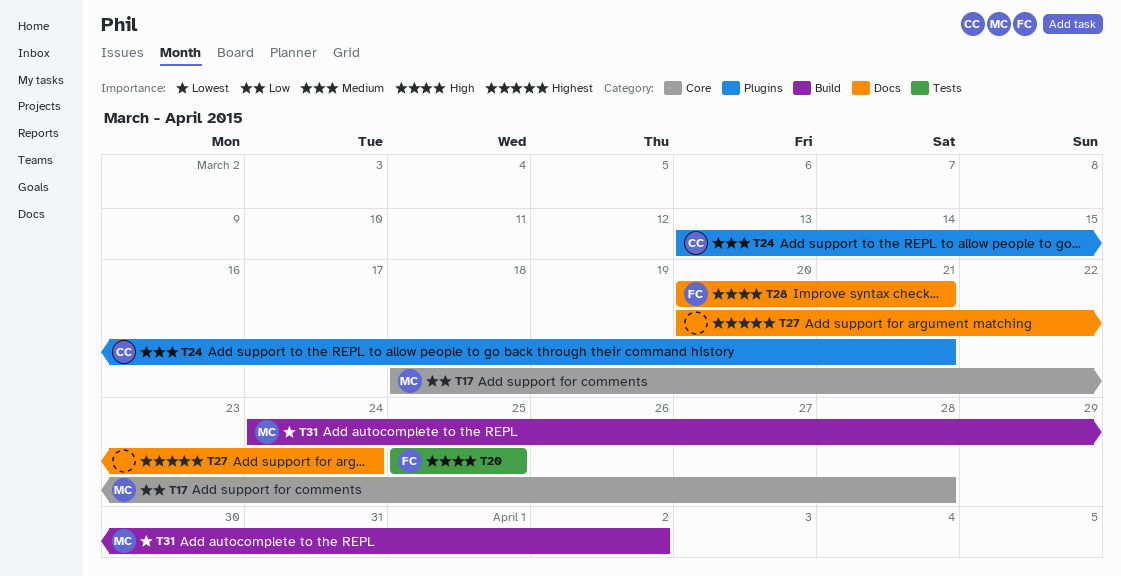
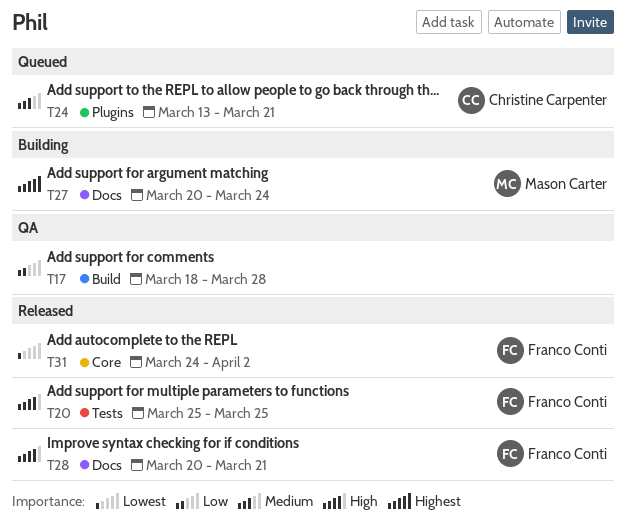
T17, owner: Mason Carter -> none
T17, label: Core -> Build
T27, owner: none -> Mason Carter
T31, owner: Mason Carter -> Franco Conti
T31, label: Build -> Core

